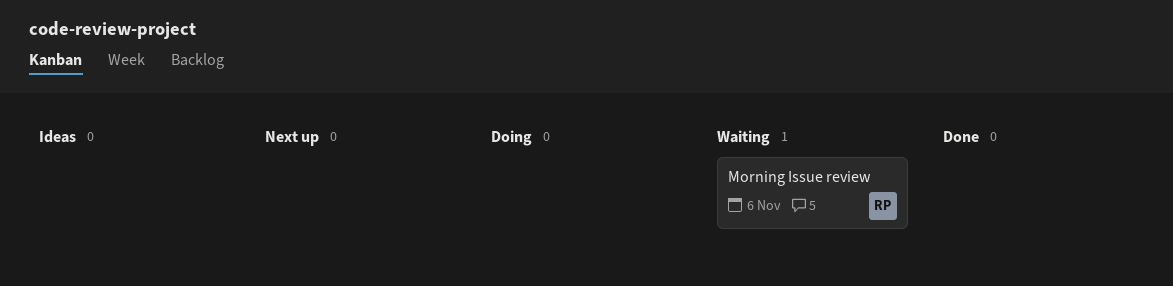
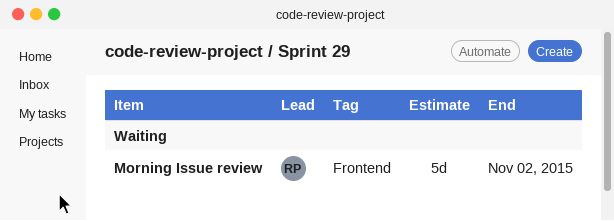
Morning Issue review, due: Nov 6 -> Nov 2

